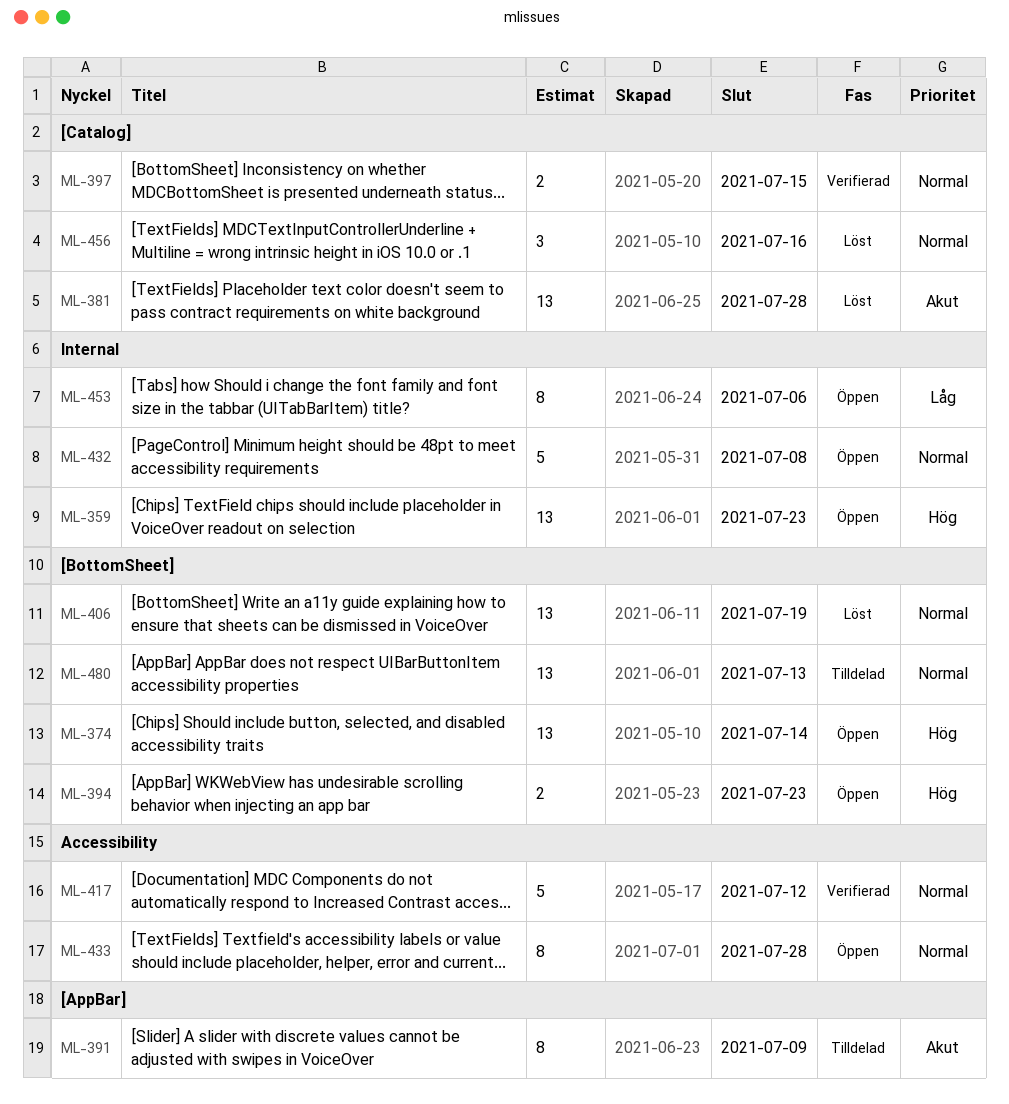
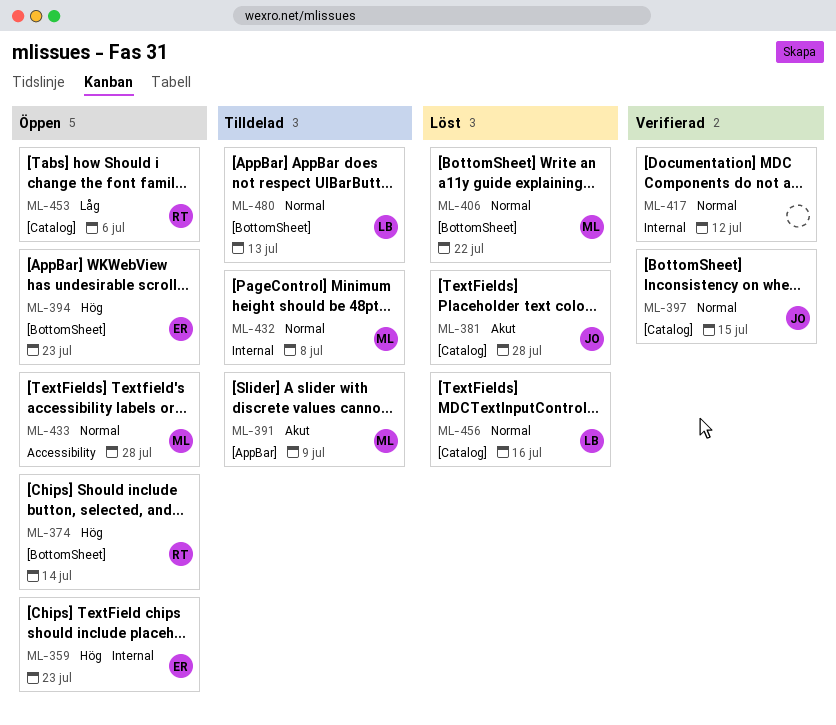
ML-406, due: Jul 19 -> Jul 22
ML-417, label: Accessibility -> Internal
ML-432, status: Öppen -> Tilldelad
ML-453, label: Internal -> [Catalog]

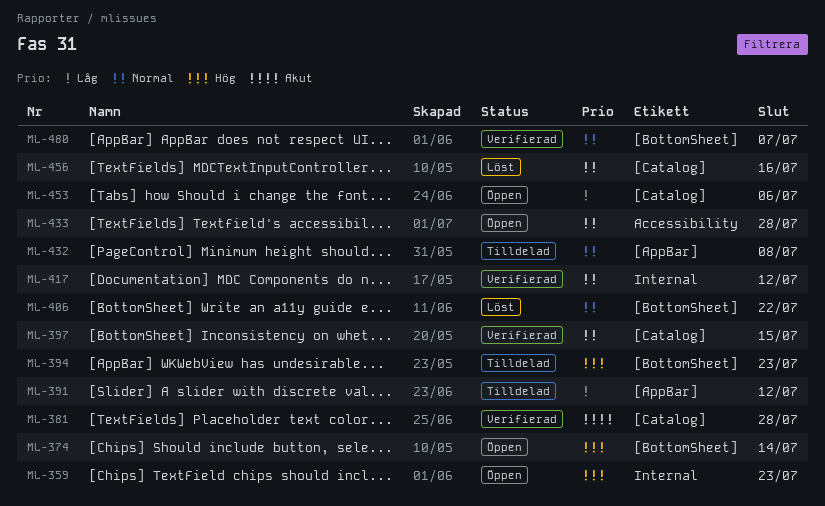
ML-381, status: Löst -> Verifierad
ML-391, priority: Akut -> Låg
ML-391, due: Jul 9 -> Jul 12
ML-394, status: Öppen -> Tilldelad
ML-432, label: Internal -> [AppBar]
ML-480, status: Tilldelad -> Verifierad
ML-480, due: Jul 13 -> Jul 7

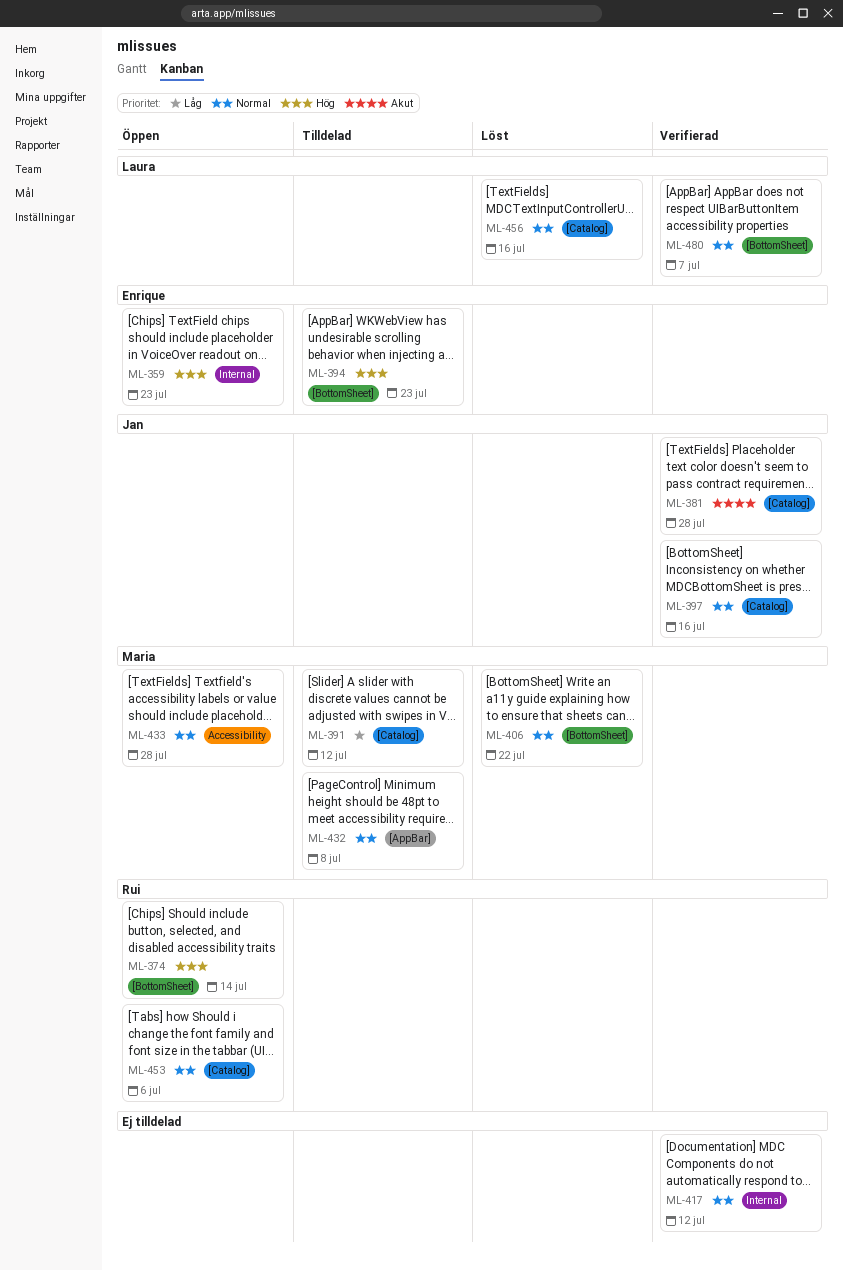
ML-391, label: [AppBar] -> [Catalog]
ML-397, due: Jul 15 -> Jul 16
ML-453, priority: Låg -> Normal

